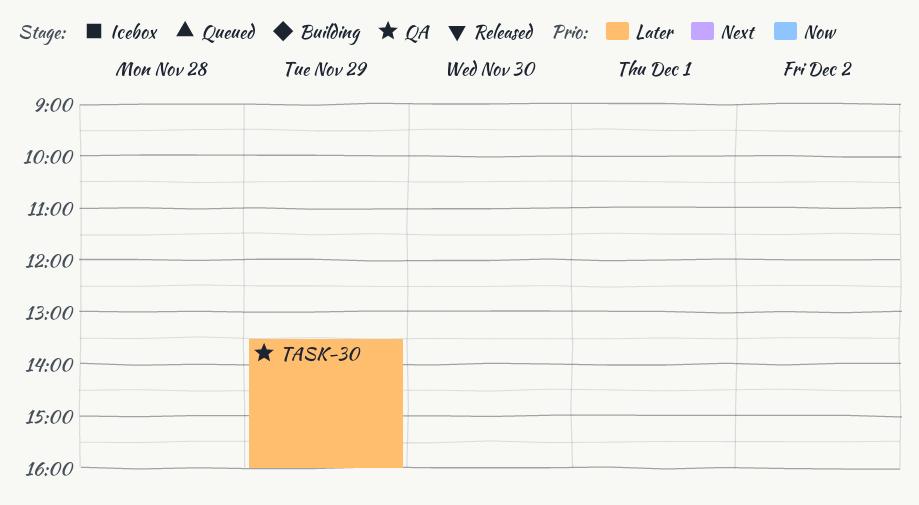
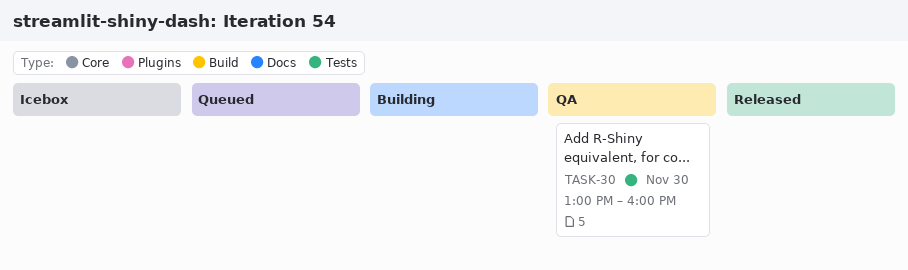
TASK-30, day: Nov 29 -> Nov 30
TASK-30, begins: 13:30 -> 13:00

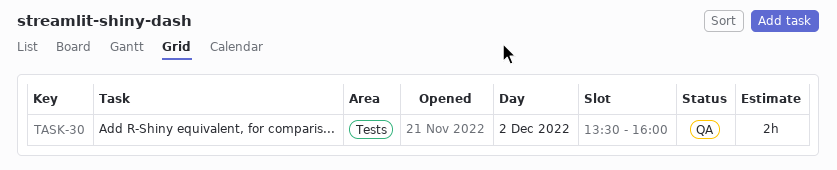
TASK-30, day: Nov 30 -> Dec 2
TASK-30, begins: 13:00 -> 13:30

